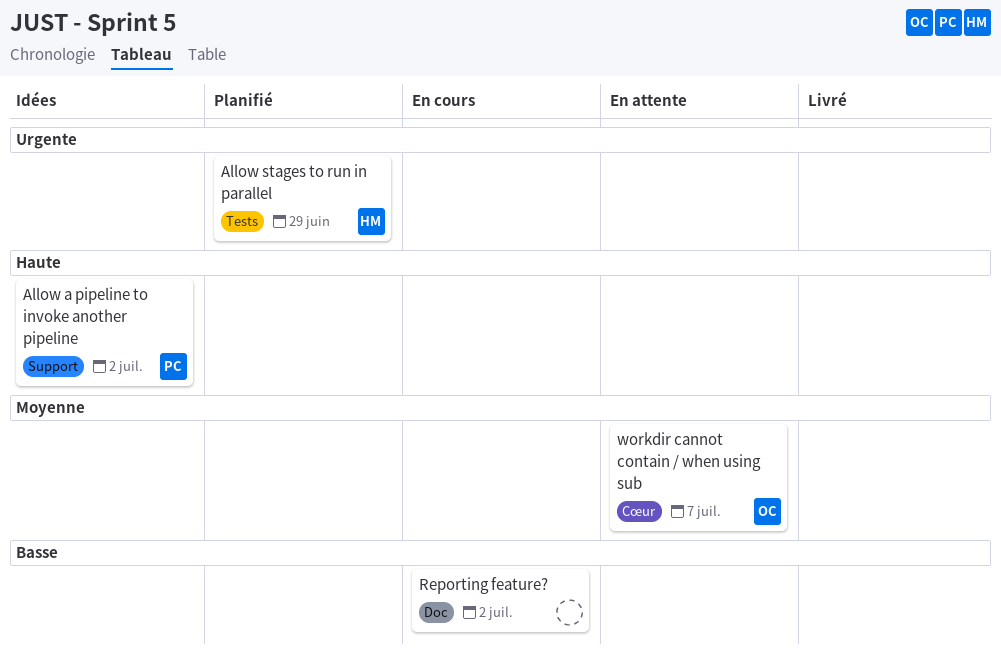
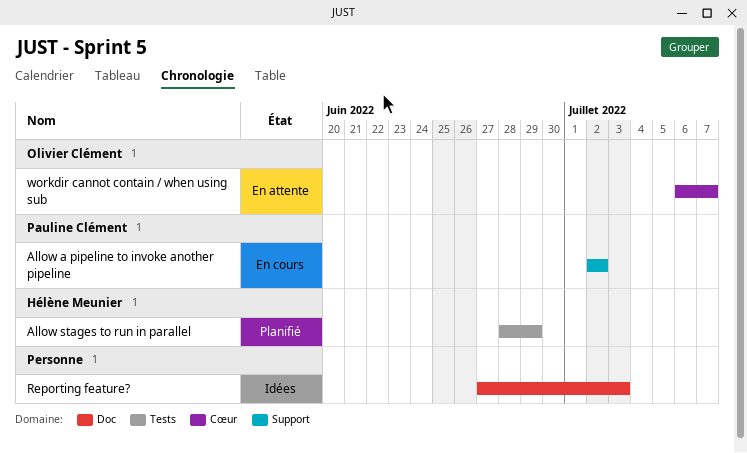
Allow a pipeline to invoke another pipeline, status: Idées -> En cours
Reporting feature?, status: En cours -> Idées
Reporting feature?, due: Jul 2 -> Jul 3

